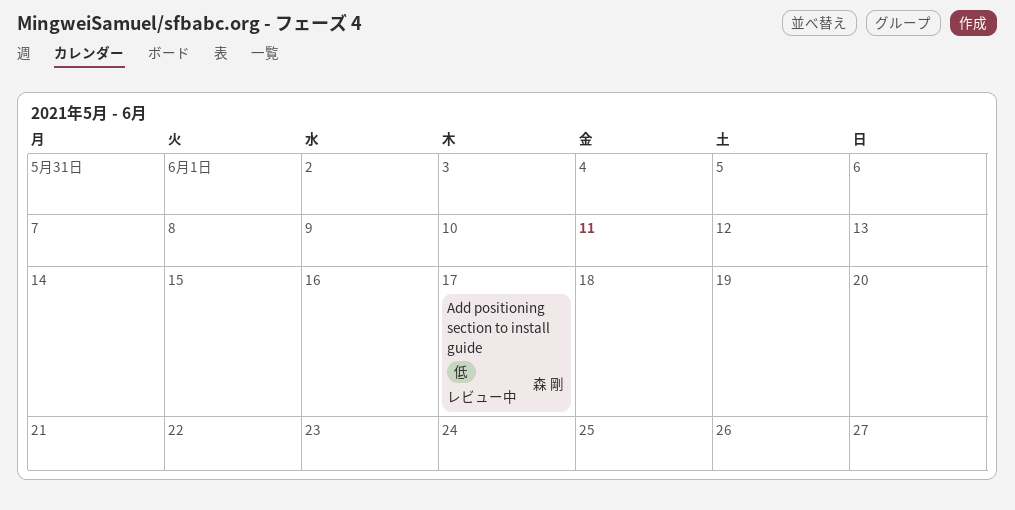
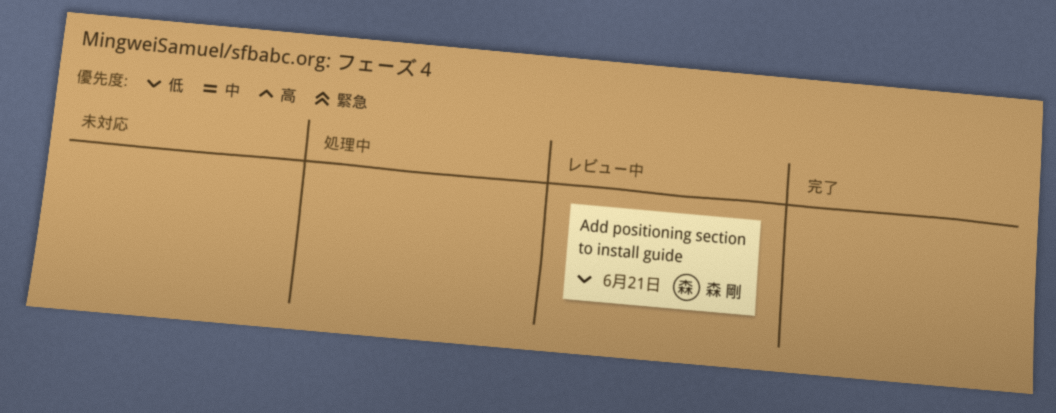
Add positioning section to install guide, due: Jun 17 -> Jun 21

